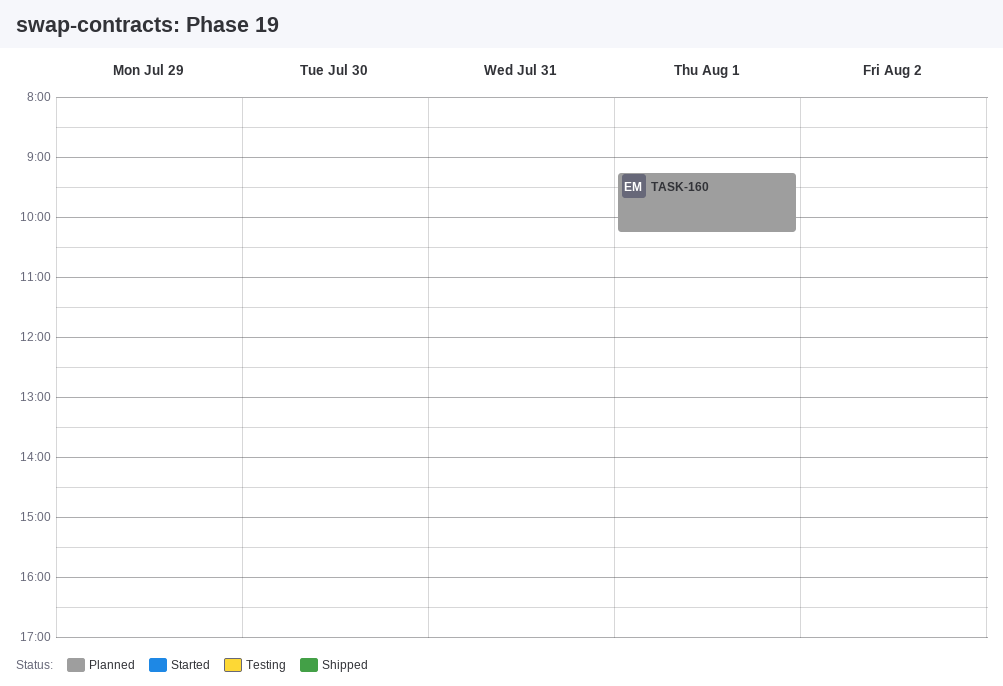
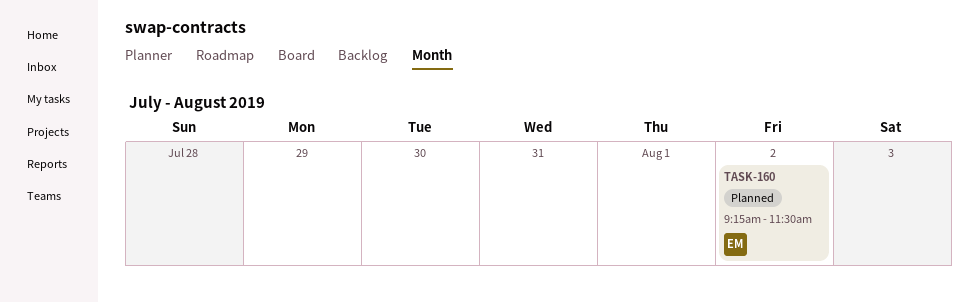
TASK-160, day: Aug 1 -> Aug 2
TASK-160, ends: 10:15 -> 11:30

